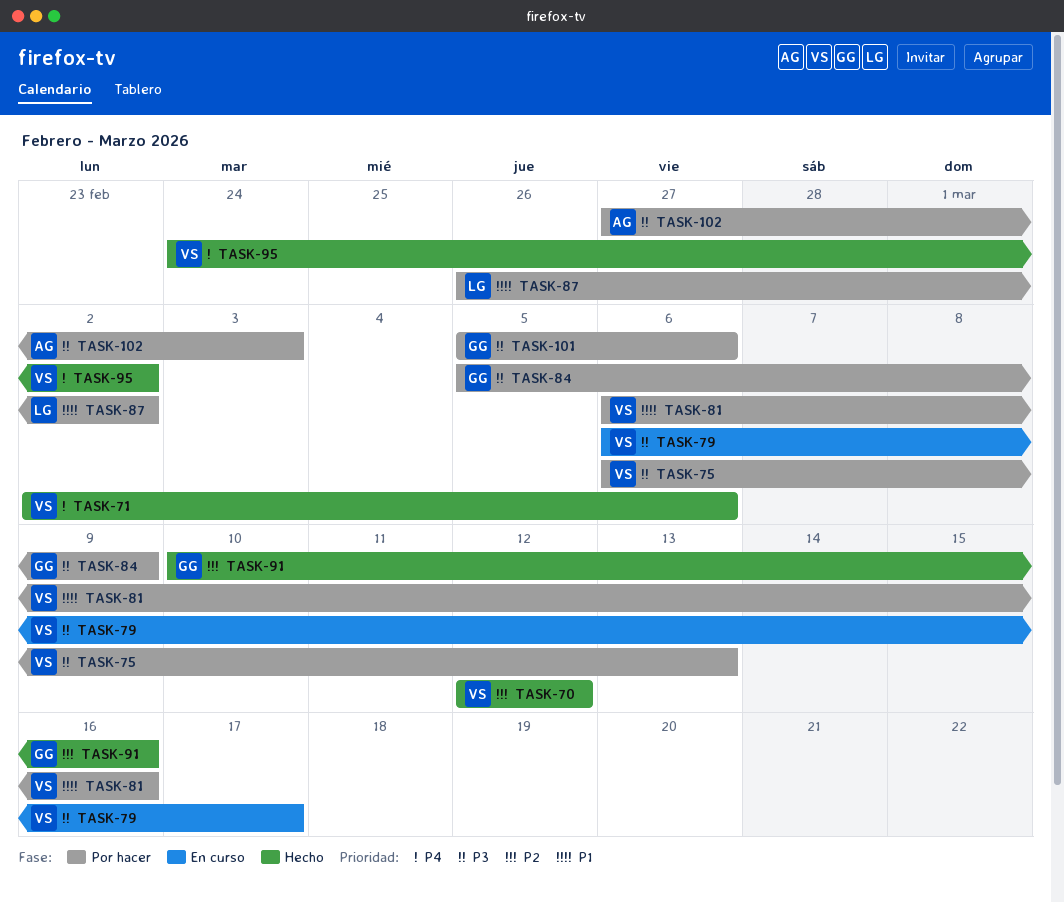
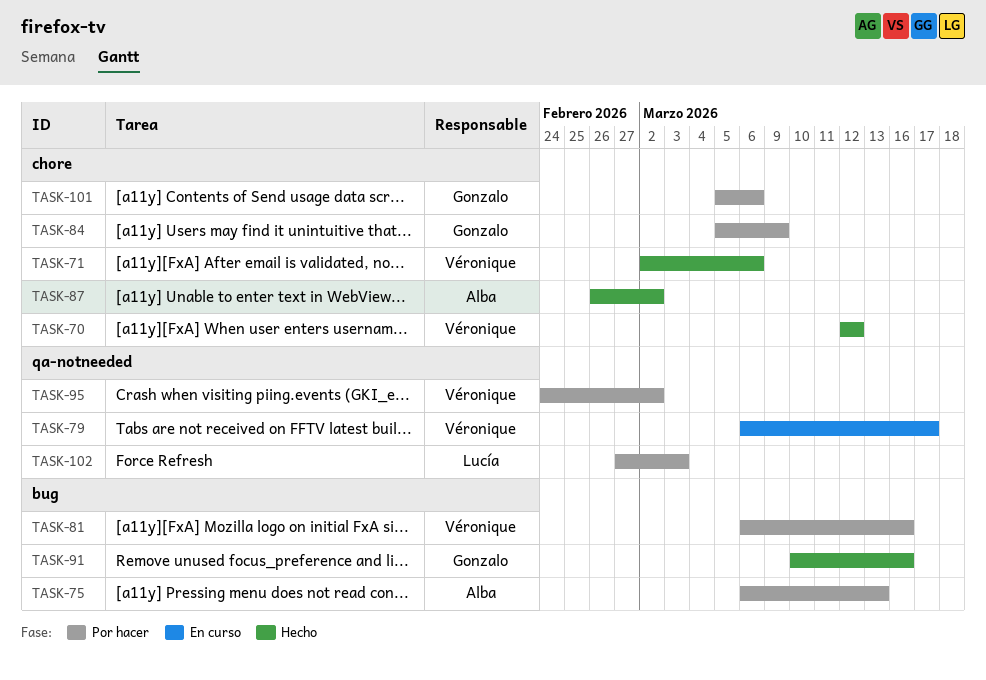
TASK-75, owner: Véronique -> Alba
TASK-87, status: Por hacer -> Hecho
TASK-87, owner: Lucía -> Alba
TASK-95, status: Hecho -> Por hacer
TASK-102, owner: Alba -> Lucía

